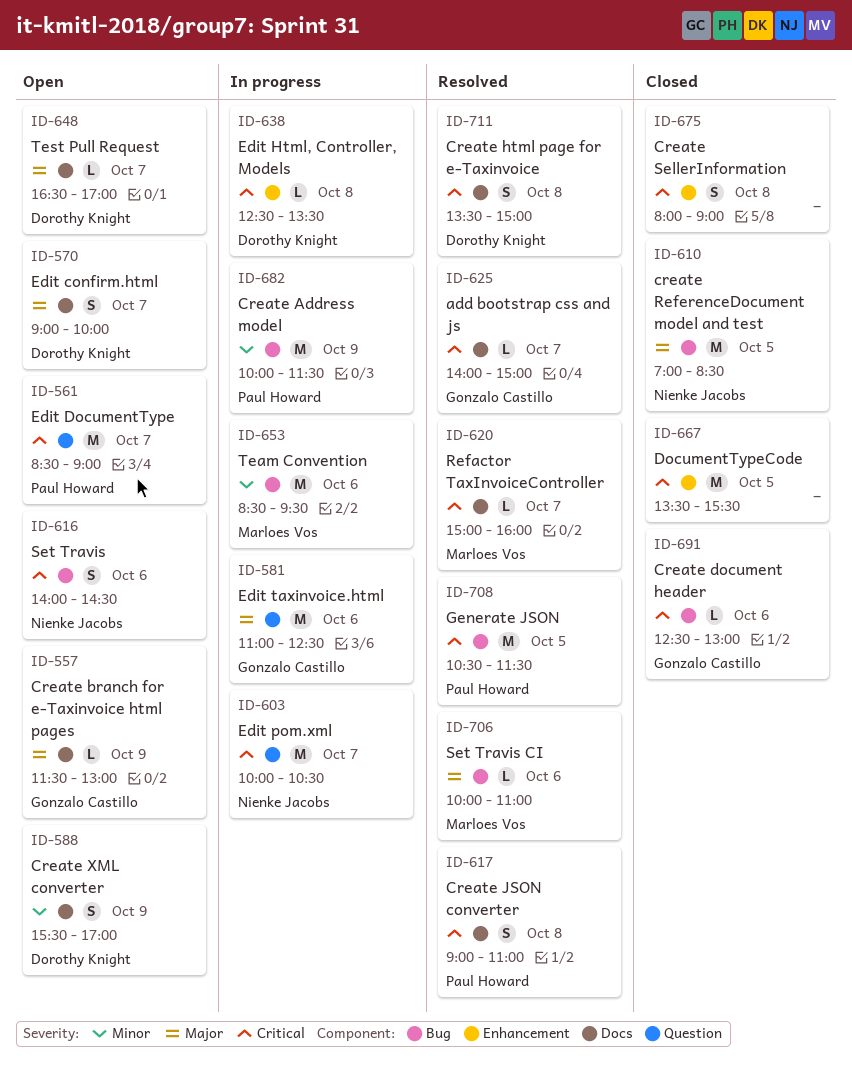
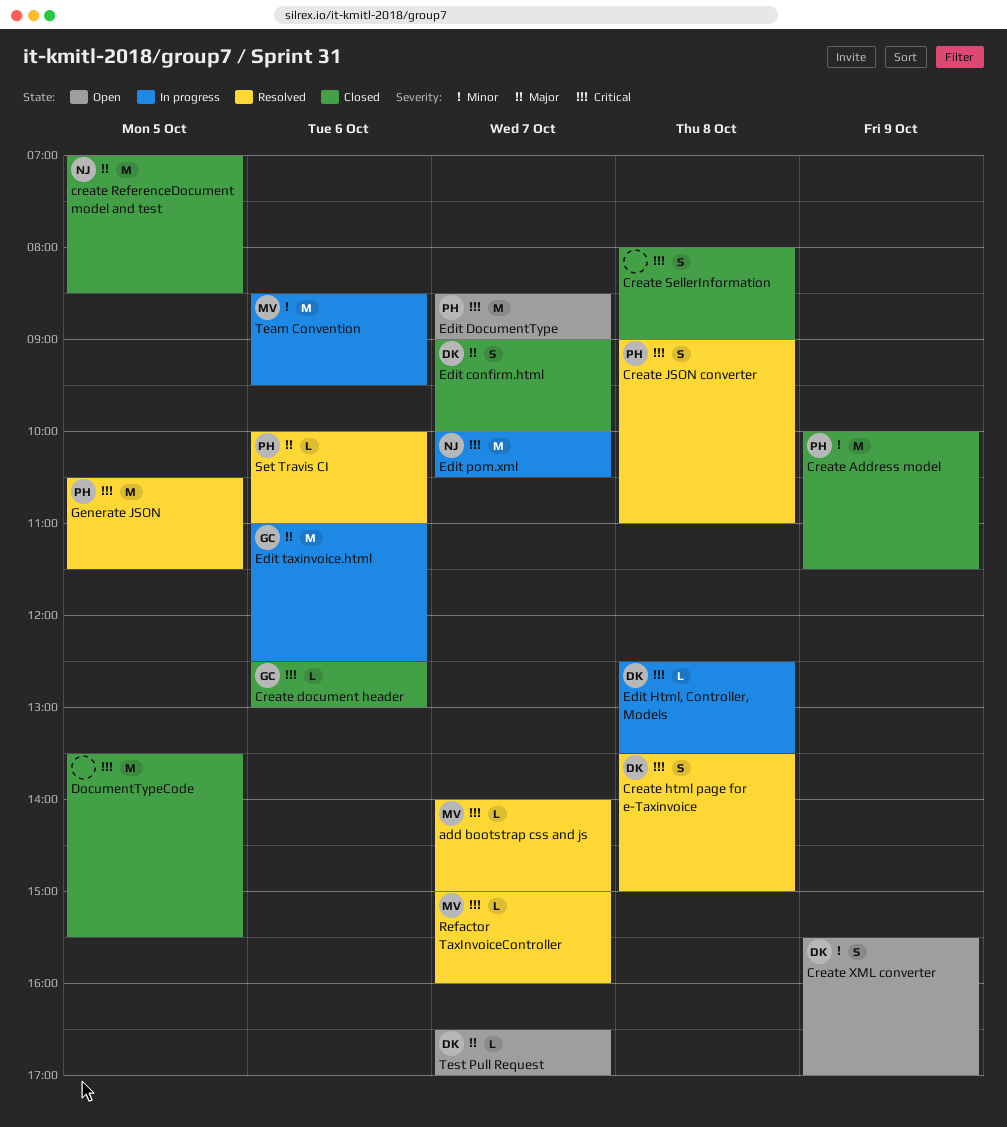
add bootstrap css and js, owner: Gonzalo Castillo -> Marloes Vos
Create Address model, status: In progress -> Closed
Create branch for e-Taxinvoice html pages: present -> none
Edit confirm.html, status: Open -> Closed
Set Travis: present -> none
Set Travis CI, owner: Marloes Vos -> Paul Howard

